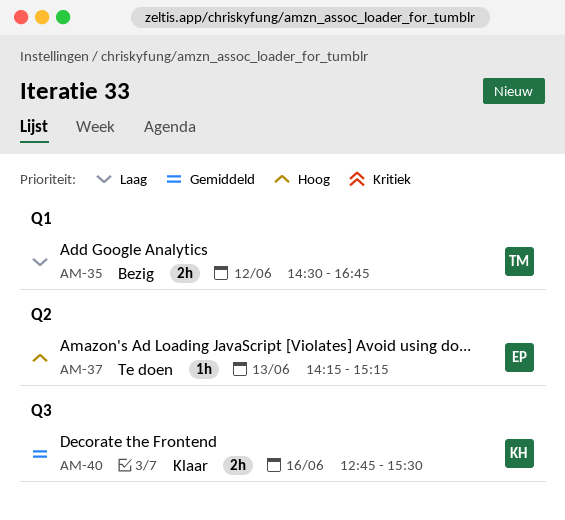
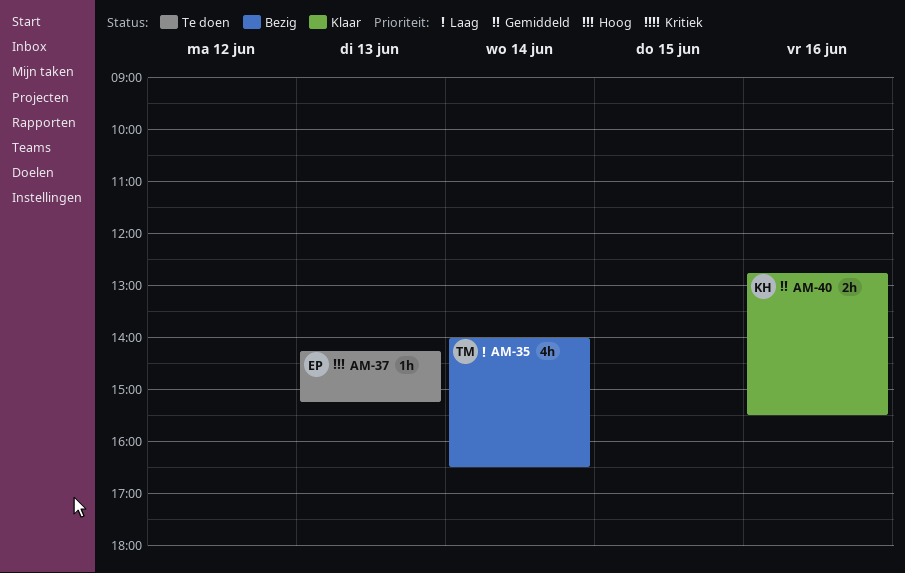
AM-35, estimate: 2h -> 4h
AM-35, day: Jun 12 -> Jun 14
AM-35, begins: 14:30 -> 14:00
AM-35, ends: 16:45 -> 16:30

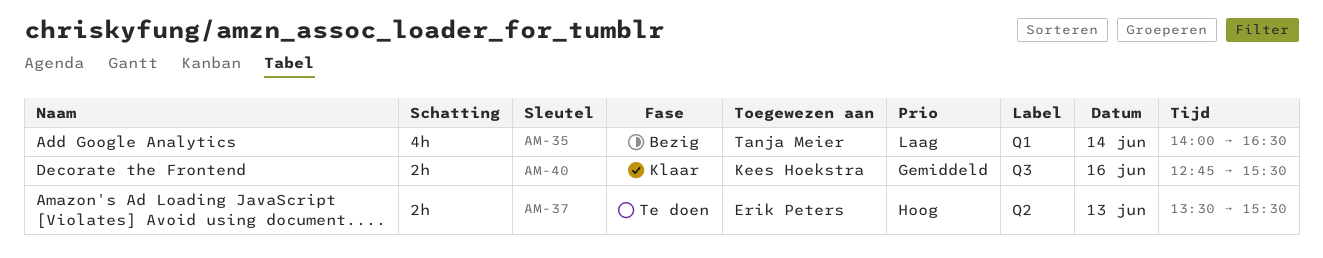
AM-37, estimate: 1h -> 2h
AM-37, begins: 14:15 -> 13:30
AM-37, ends: 15:15 -> 15:30

